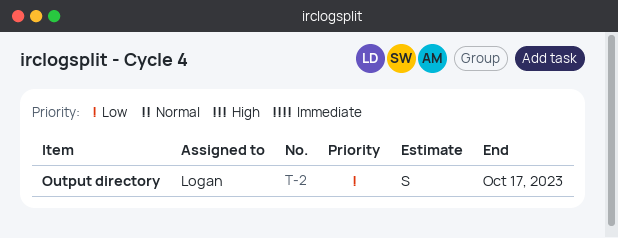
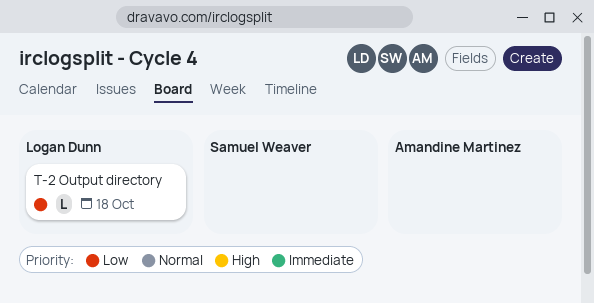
T-2, estimate: S -> L
T-2, due: Oct 17 -> Oct 18

